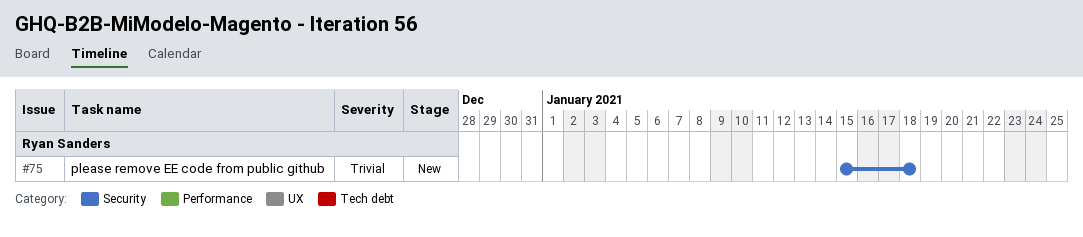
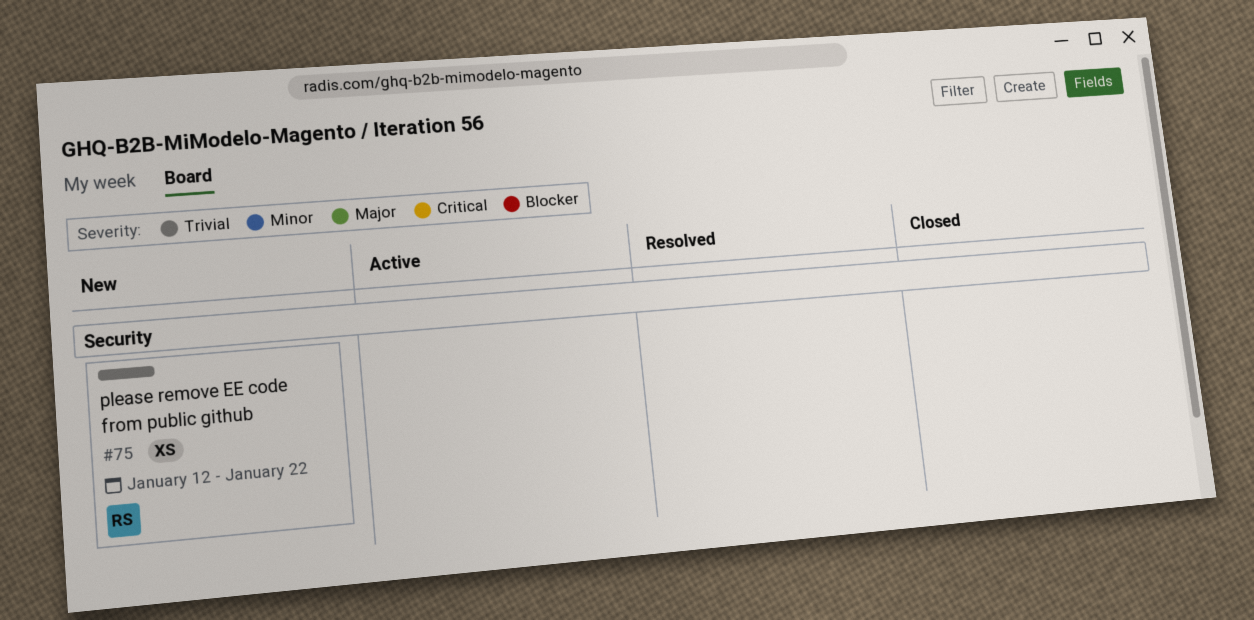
#75, start: Jan 15 -> Jan 12
#75, due: Jan 18 -> Jan 22

